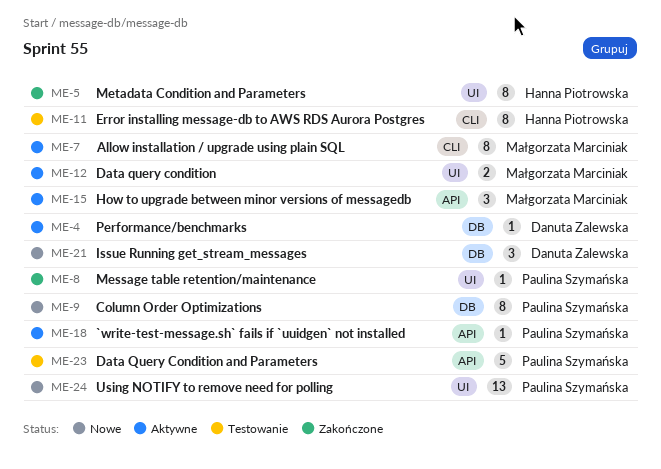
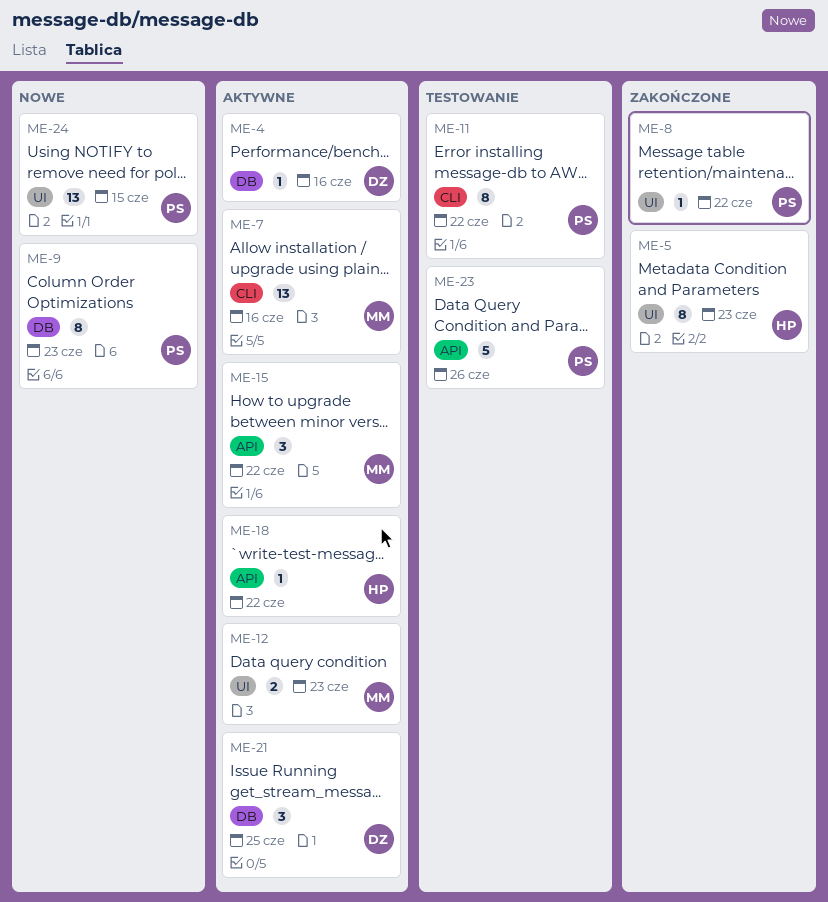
ME-7, estimate: 8 -> 13
ME-11, owner: Hanna Piotrowska -> Paulina Szymańska
ME-18, owner: Paulina Szymańska -> Hanna Piotrowska
ME-21, status: Nowe -> Aktywne

